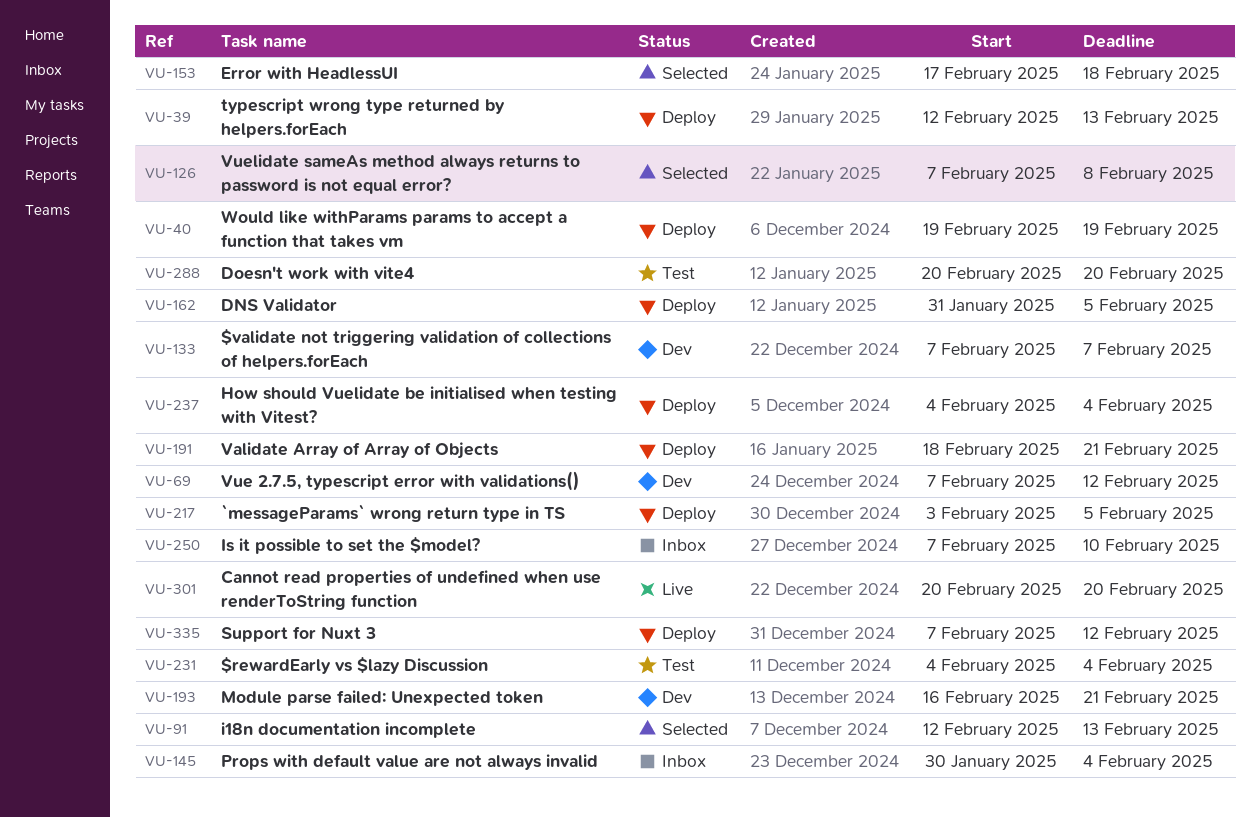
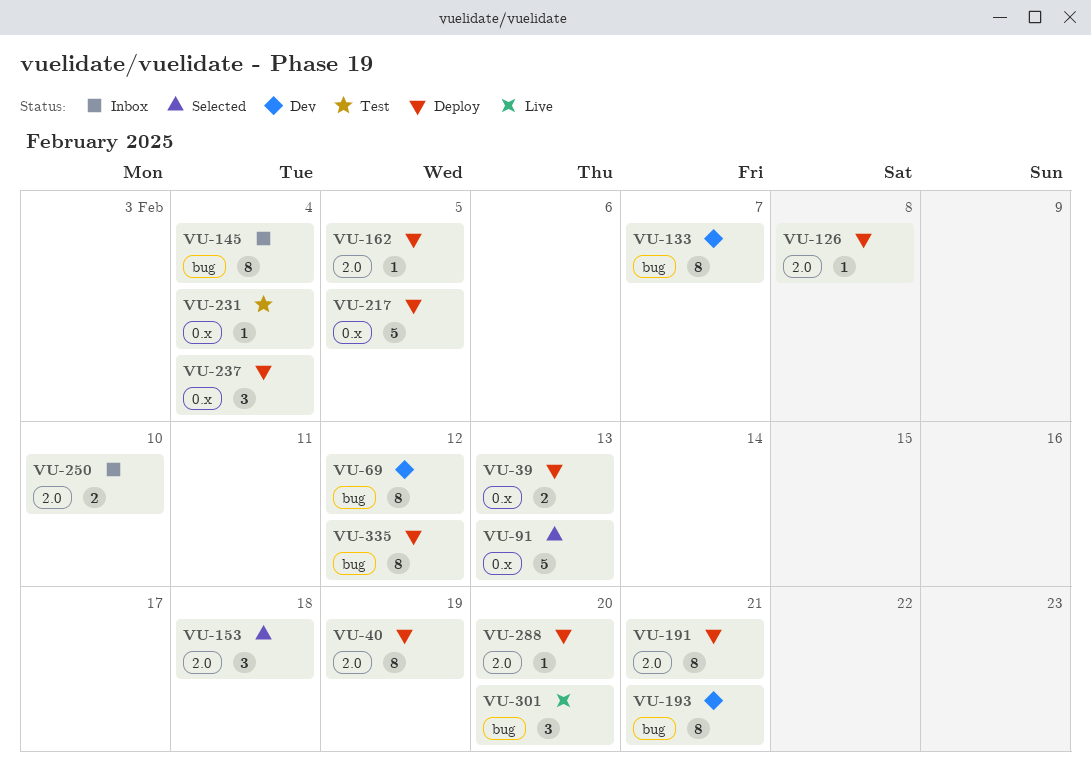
VU-126, status: Selected -> Deploy
VU-288, status: Test -> Deploy

